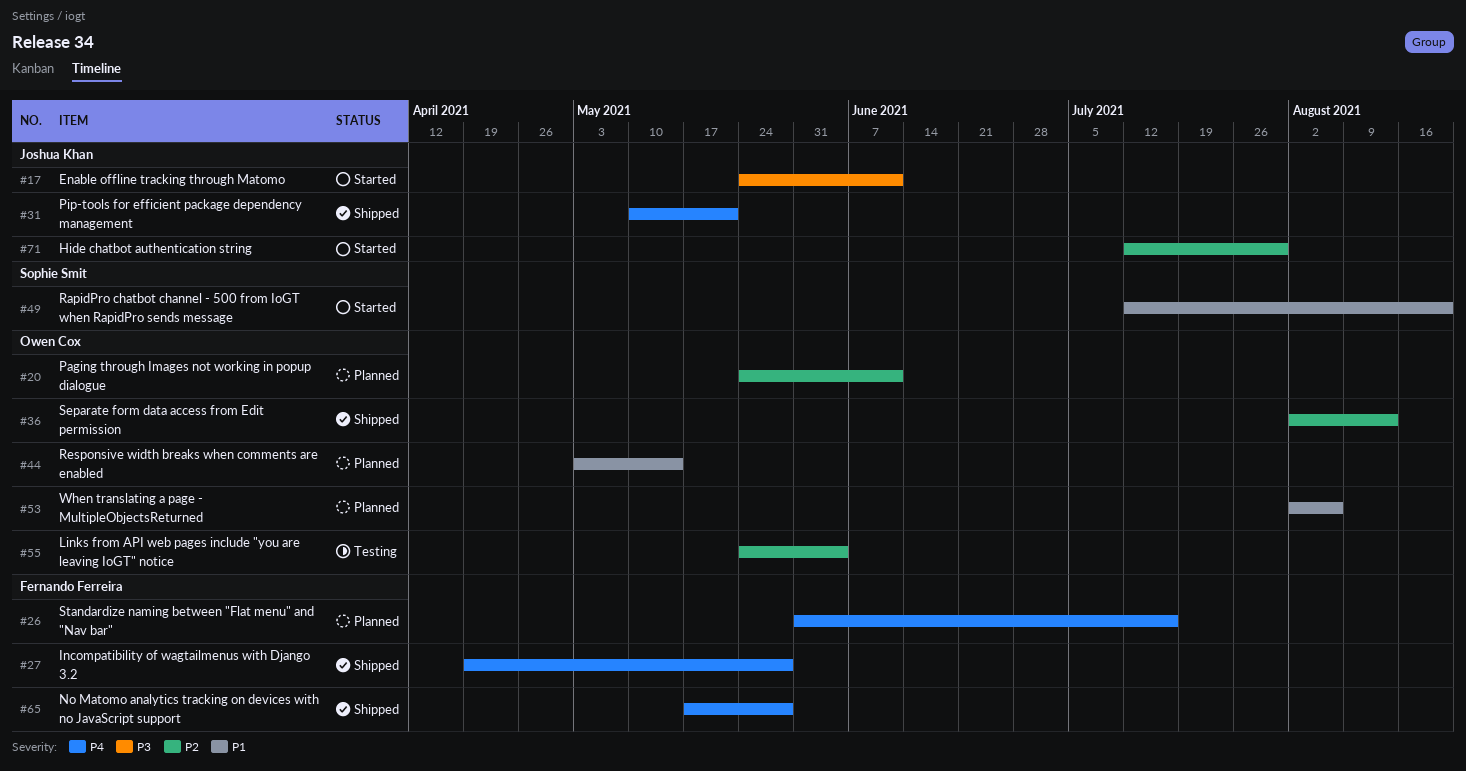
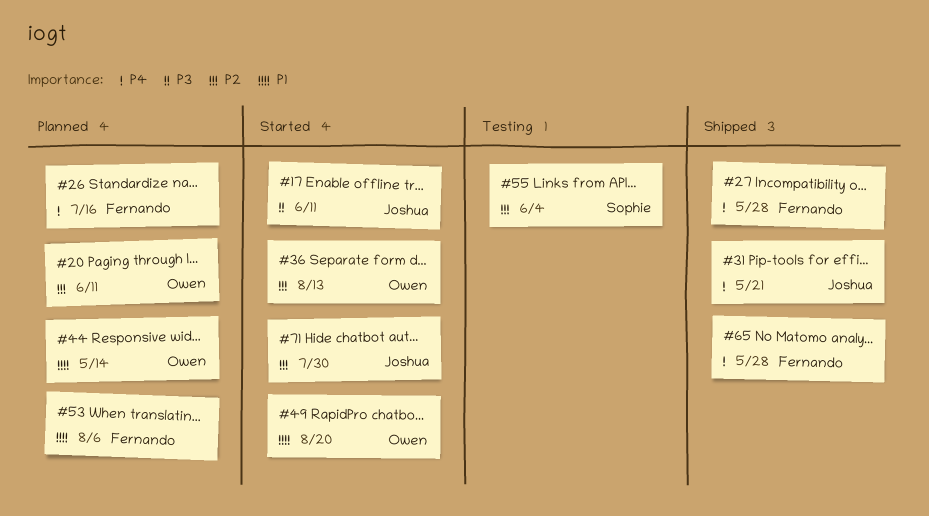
#36, status: Shipped -> Started
#49, owner: Sophie Smit -> Owen Cox
#53, owner: Owen Cox -> Fernando Ferreira
#55, owner: Owen Cox -> Sophie Smit

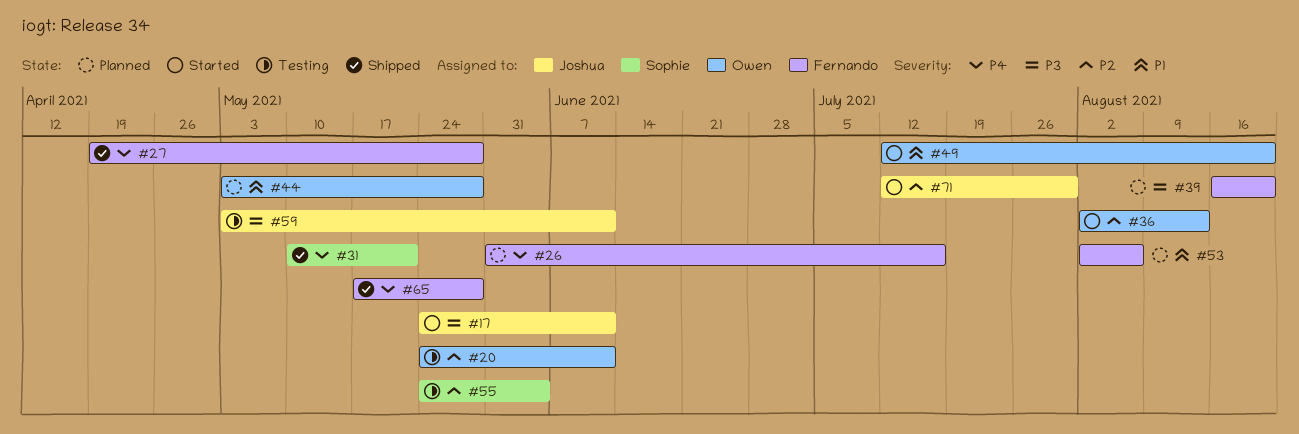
#20, status: Planned -> Testing
#31, owner: Joshua -> Sophie
#39: none -> present
#44, due: May 14 -> May 28
#59: none -> present

